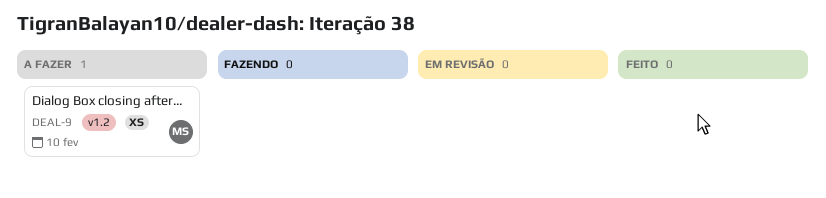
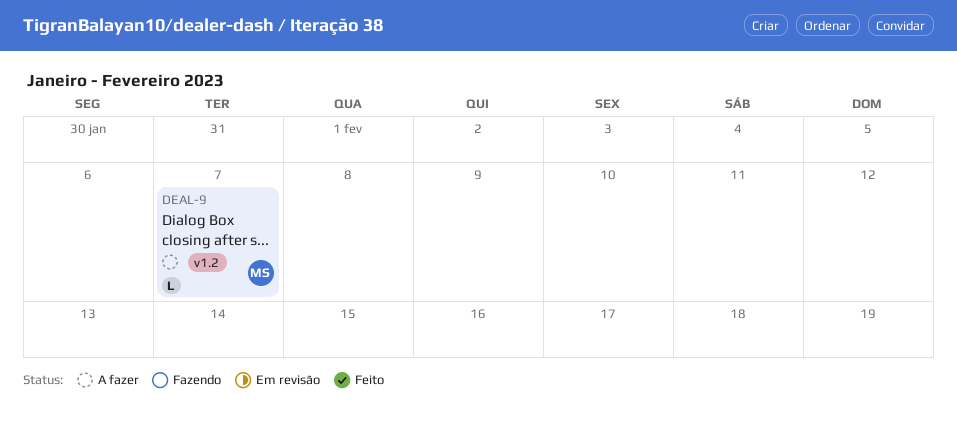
DEAL-9, estimate: XS -> L
DEAL-9, due: Feb 10 -> Feb 7

